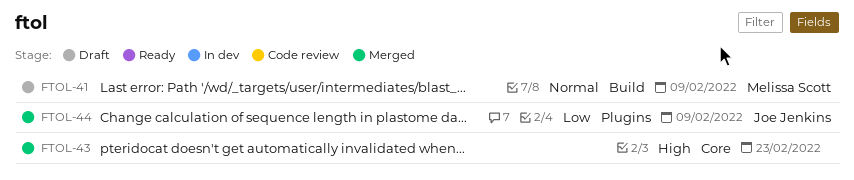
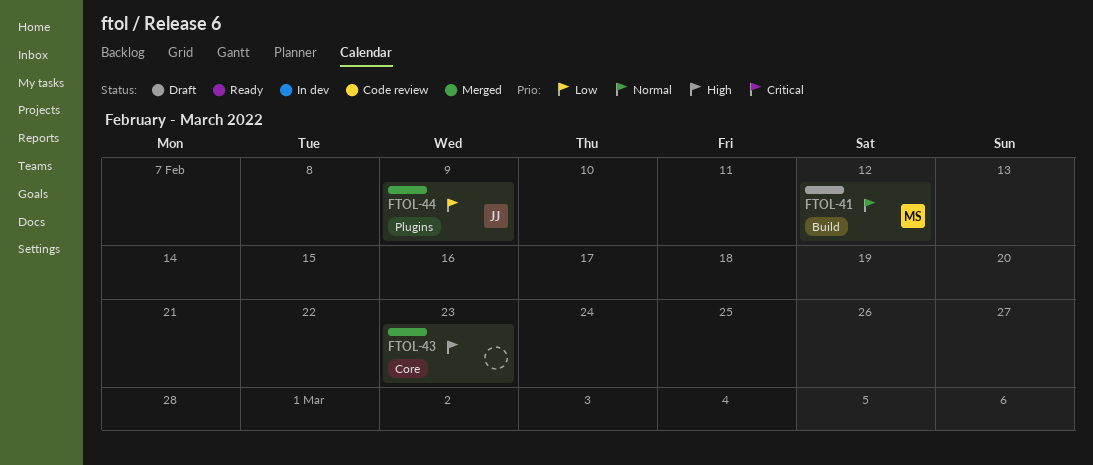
FTOL-41, due: Feb 9 -> Feb 12

